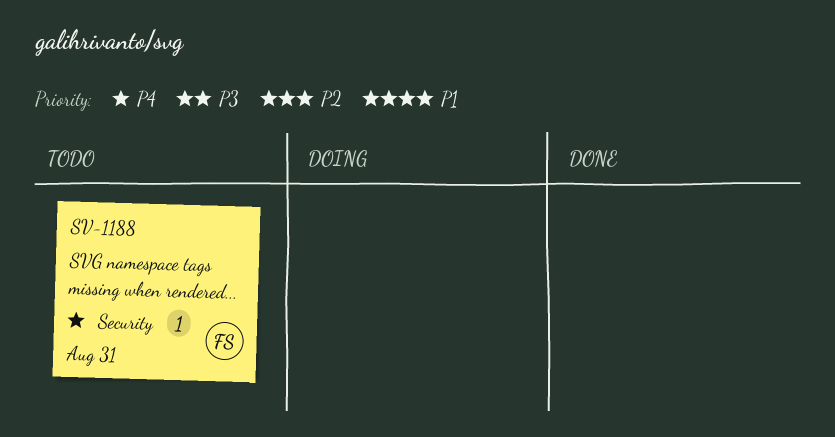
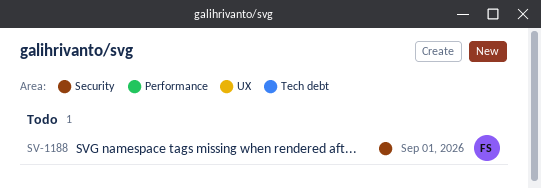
SV-1188, due: Aug 31 -> Sep 1

